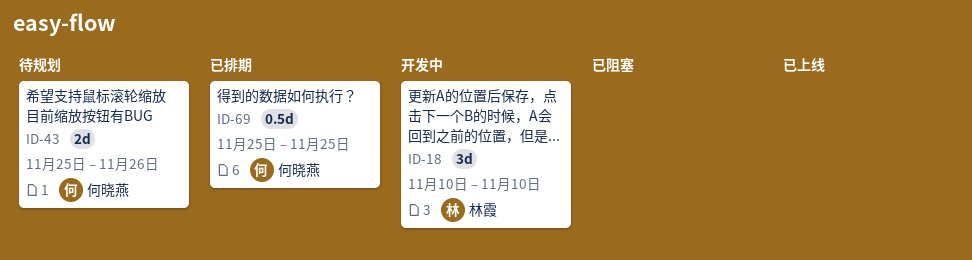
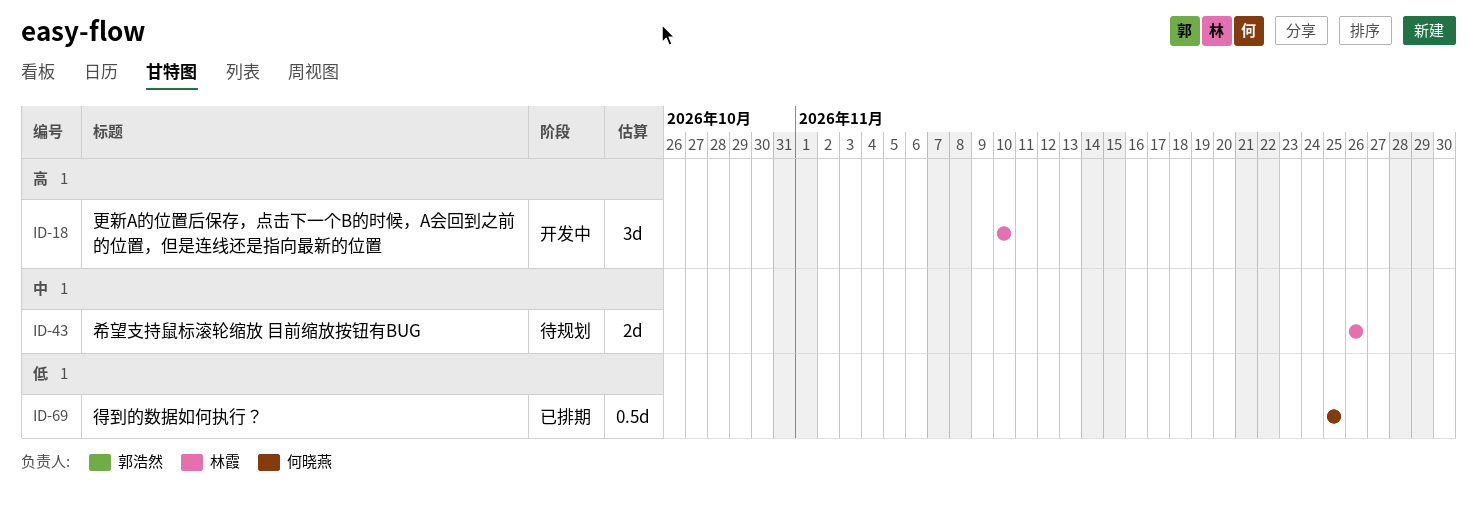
ID-43, owner: 何晓燕 -> 林霞
ID-43, start: Nov 25 -> Nov 26

